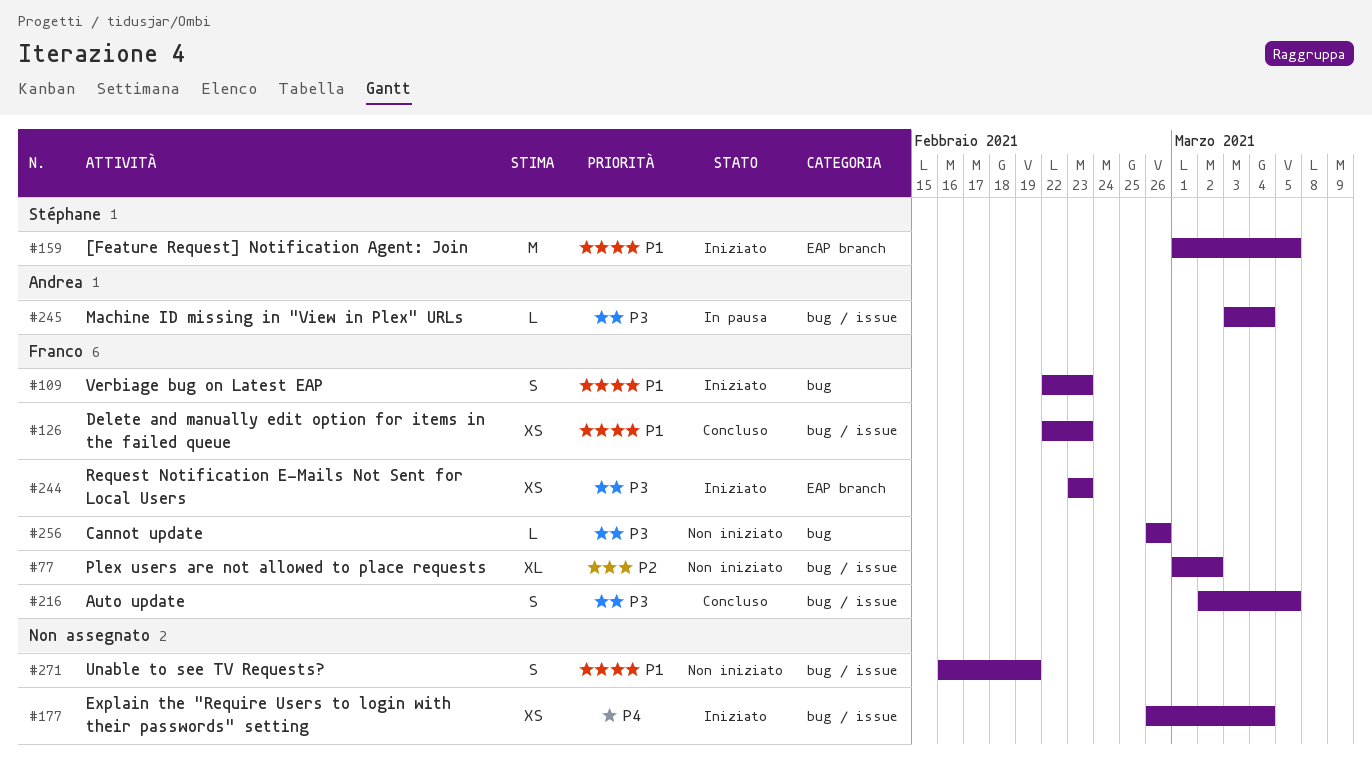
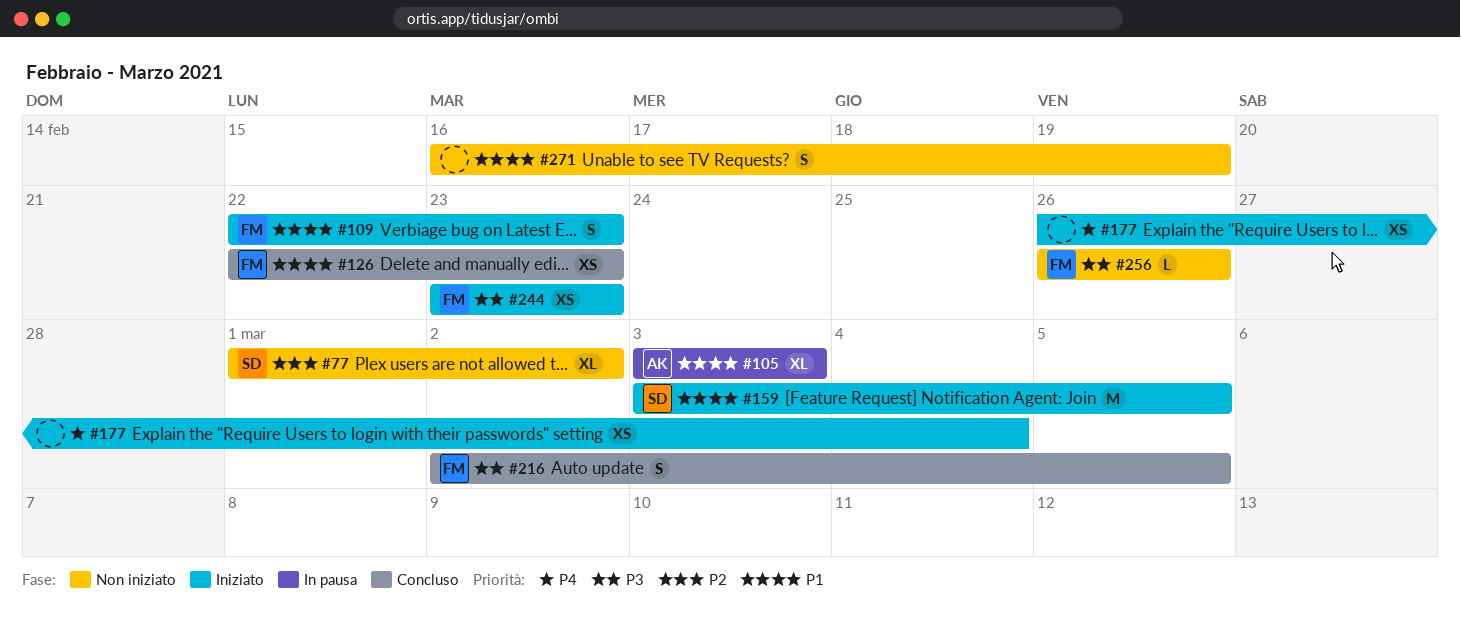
#77, owner: Franco -> Stéphane
#105: none -> present
#159, start: Mar 1 -> Mar 3
#245: present -> none

